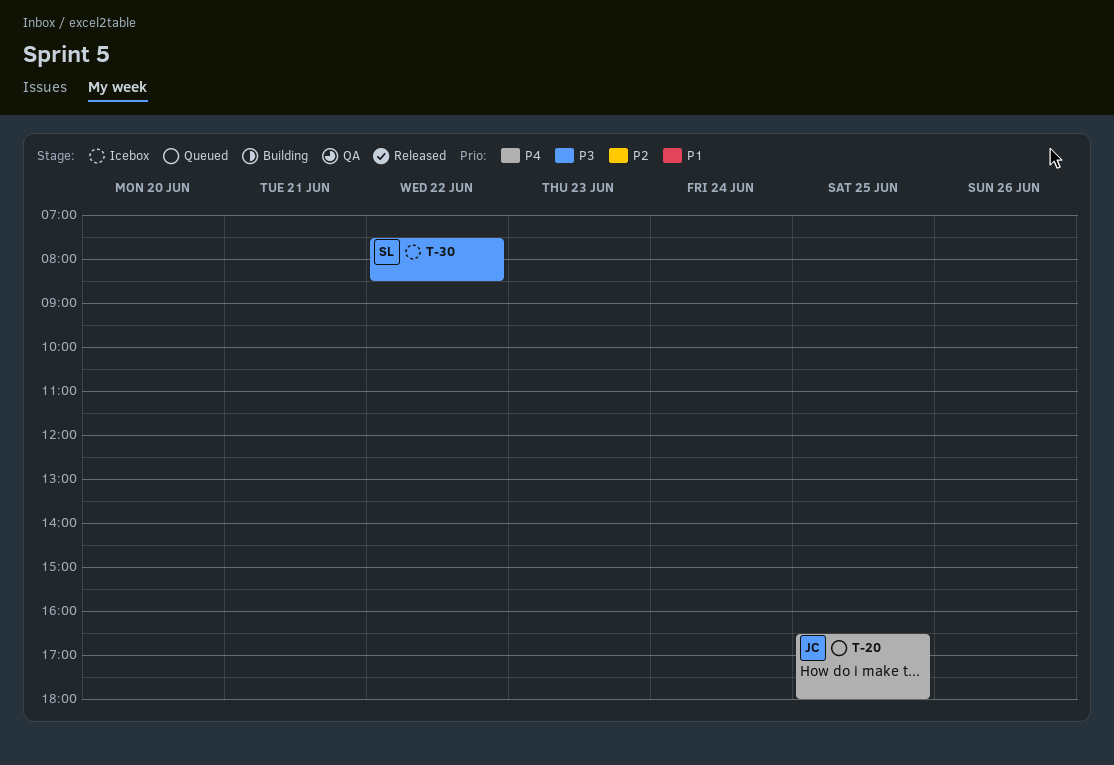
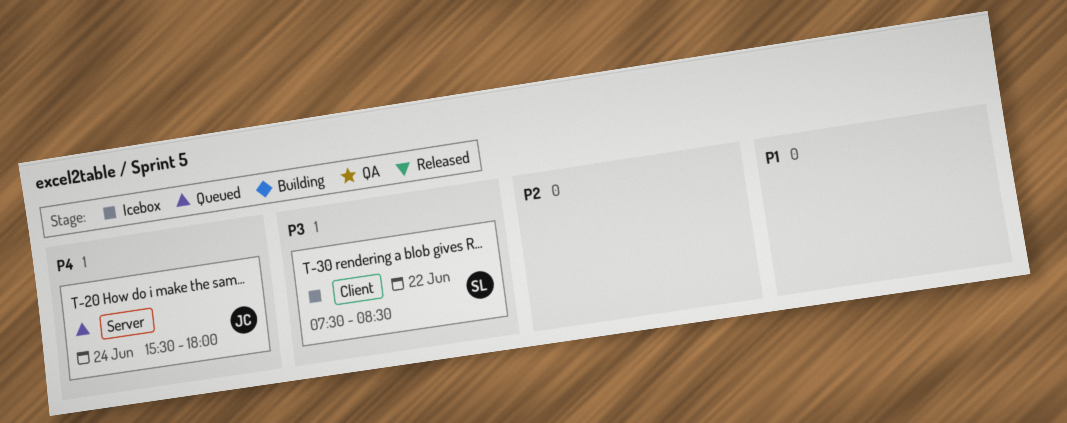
T-20, day: Jun 25 -> Jun 24
T-20, begins: 16:30 -> 15:30

